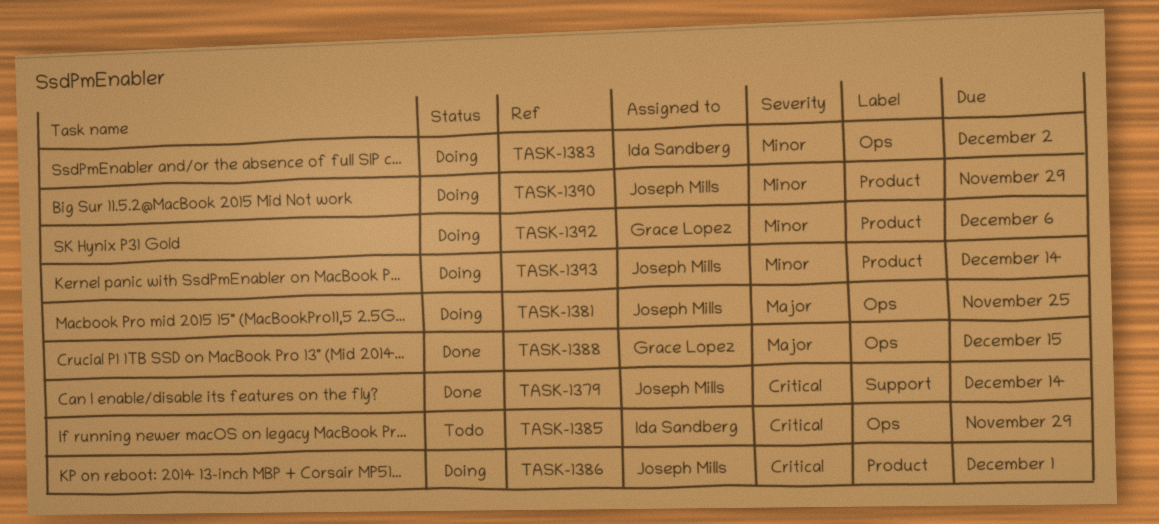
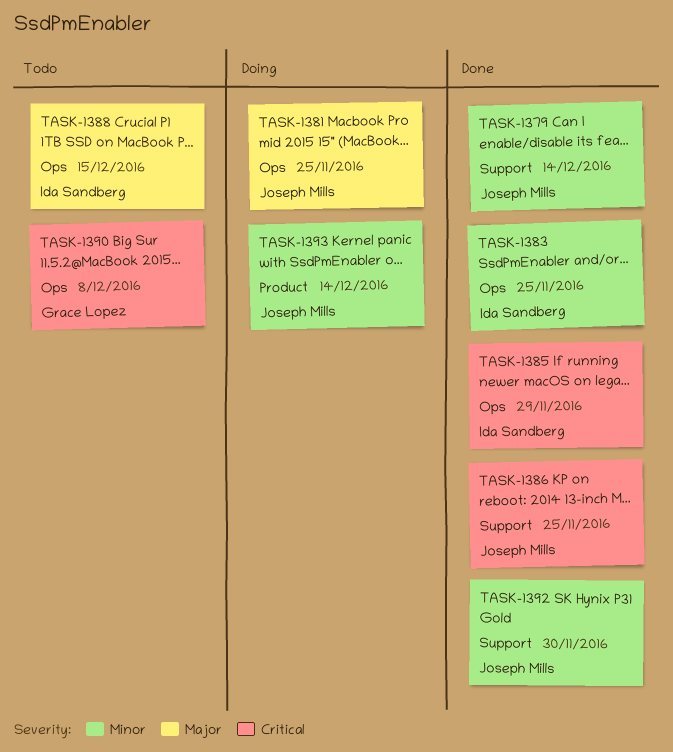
TASK-1379, priority: Critical -> Minor
TASK-1383, status: Doing -> Done
TASK-1383, due: Dec 2 -> Nov 25
TASK-1385, status: Todo -> Done
TASK-1386, status: Doing -> Done
TASK-1386, label: Product -> Support
TASK-1386, due: Dec 1 -> Nov 25
TASK-1388, status: Done -> Todo
TASK-1388, owner: Grace Lopez -> Ida Sandberg
TASK-1390, status: Doing -> Todo
TASK-1390, owner: Joseph Mills -> Grace Lopez
TASK-1390, priority: Minor -> Critical
TASK-1390, label: Product -> Ops
TASK-1390, due: Nov 29 -> Dec 8
TASK-1392, status: Doing -> Done
TASK-1392, owner: Grace Lopez -> Joseph Mills
TASK-1392, label: Product -> Support
TASK-1392, due: Dec 6 -> Nov 30

